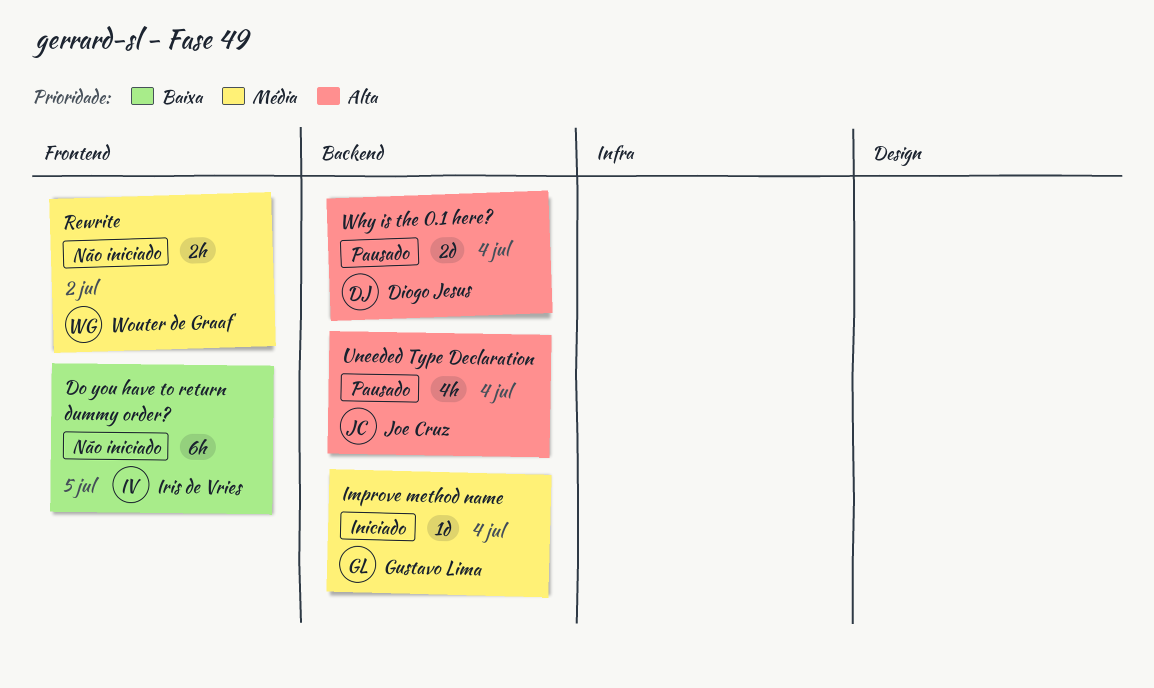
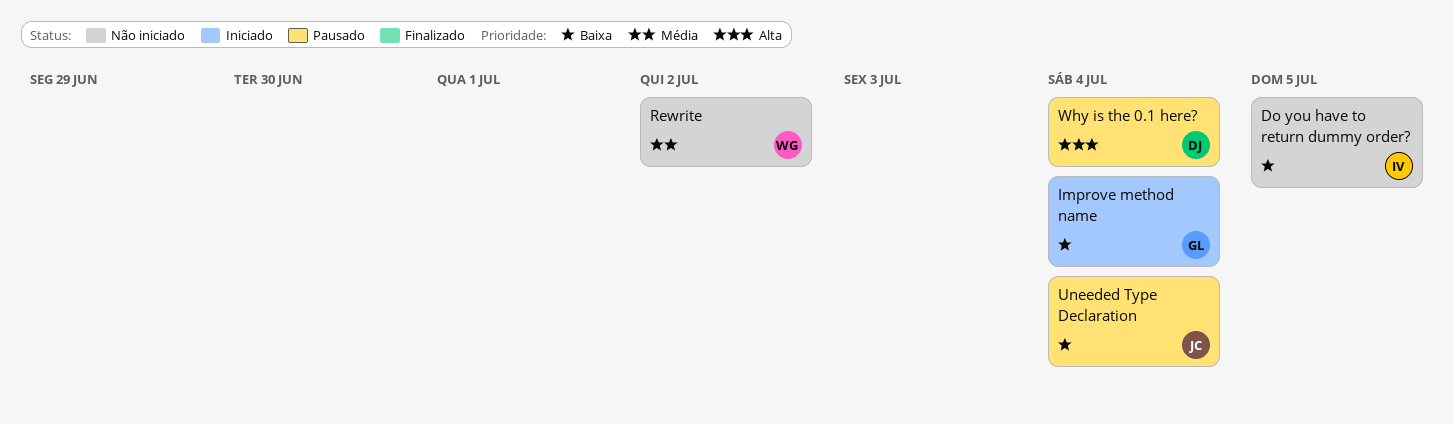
Improve method name, priority: Média -> Baixa
Uneeded Type Declaration, priority: Alta -> Baixa

